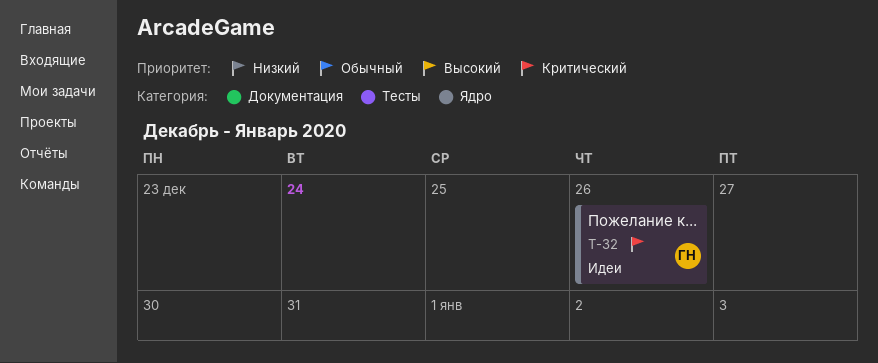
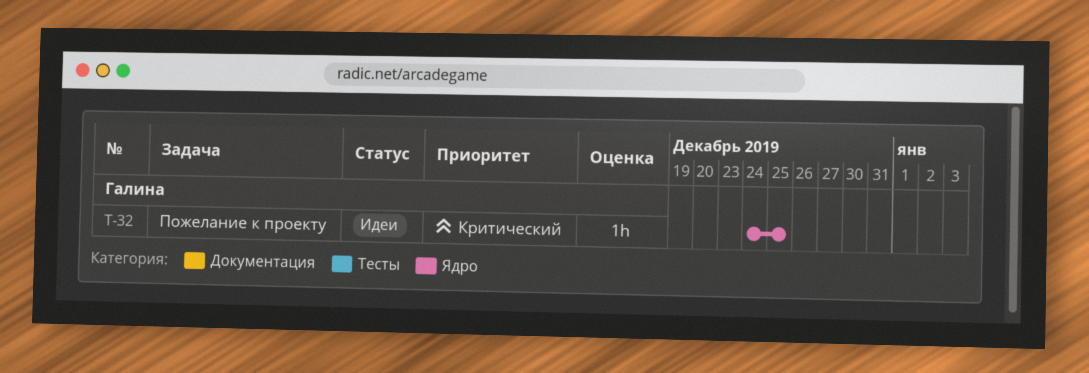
T-32, due: Dec 26 -> Dec 25

